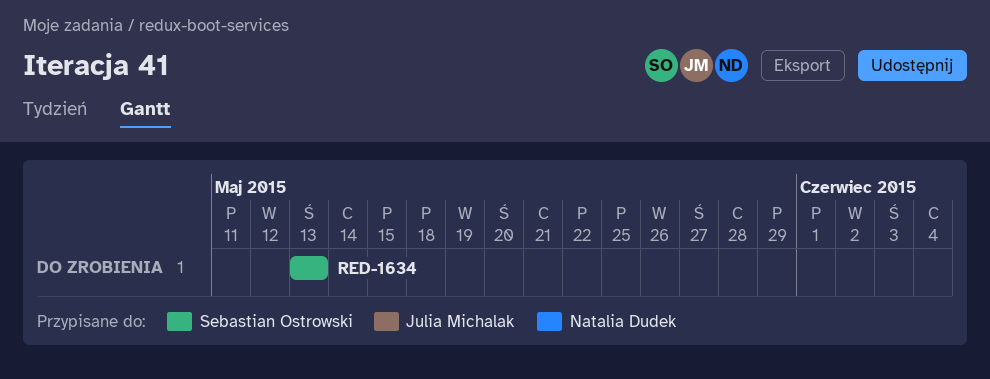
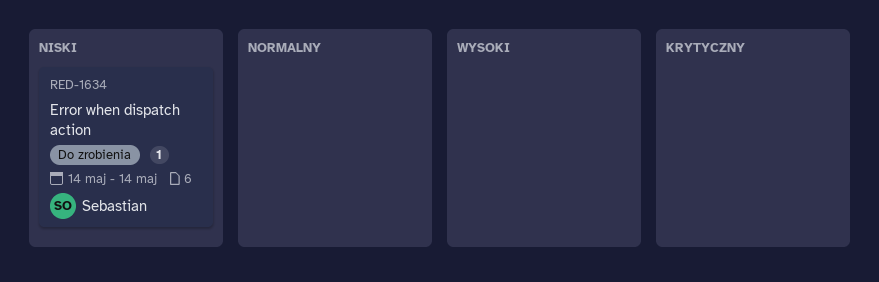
RED-1634, start: May 13 -> May 14
RED-1634, due: May 13 -> May 14

